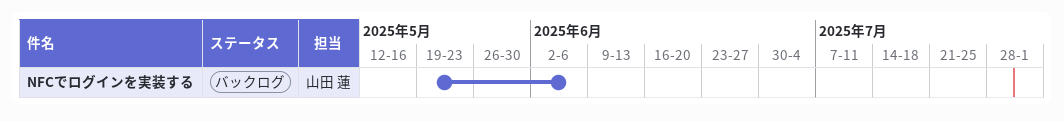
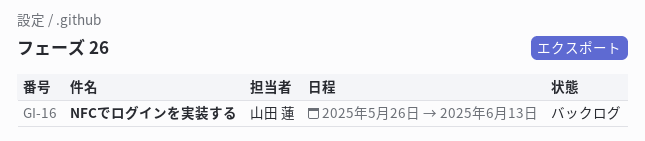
NFCでログインを実装する, start: May 19 -> May 26
NFCでログインを実装する, due: Jun 6 -> Jun 13

